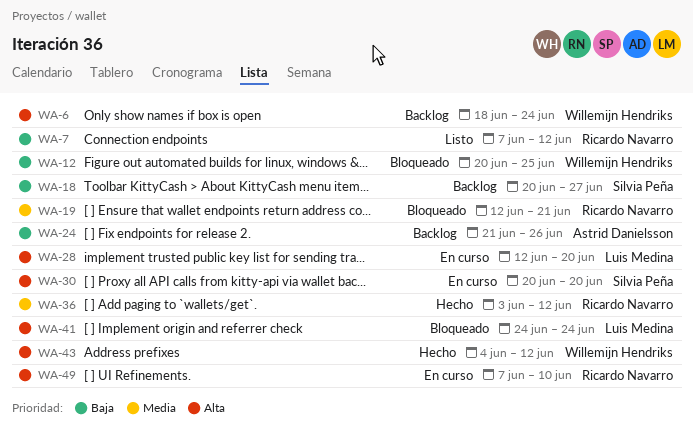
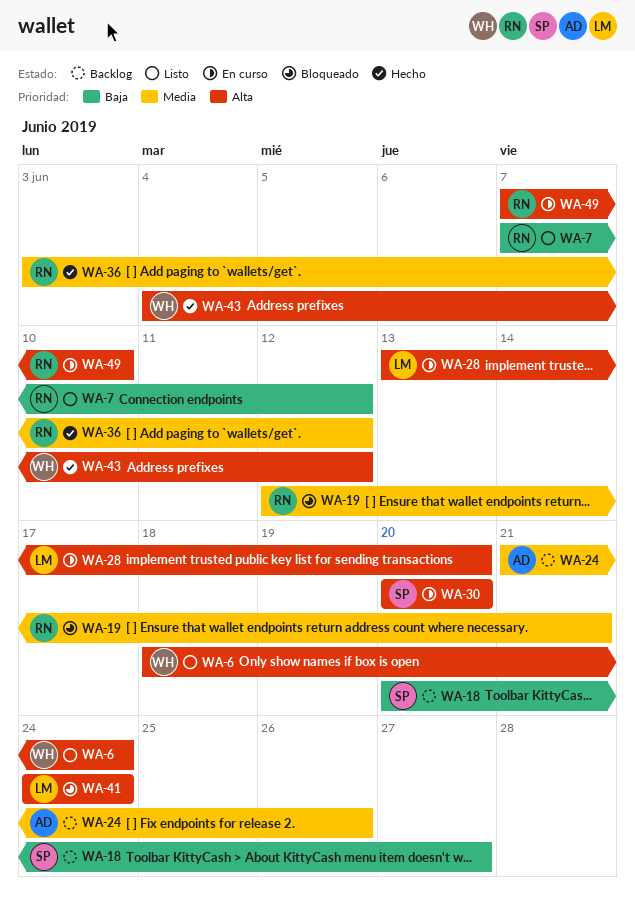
WA-6, status: Backlog -> Listo
WA-12: present -> none
WA-24, priority: Baja -> Media
WA-28, start: Jun 12 -> Jun 13

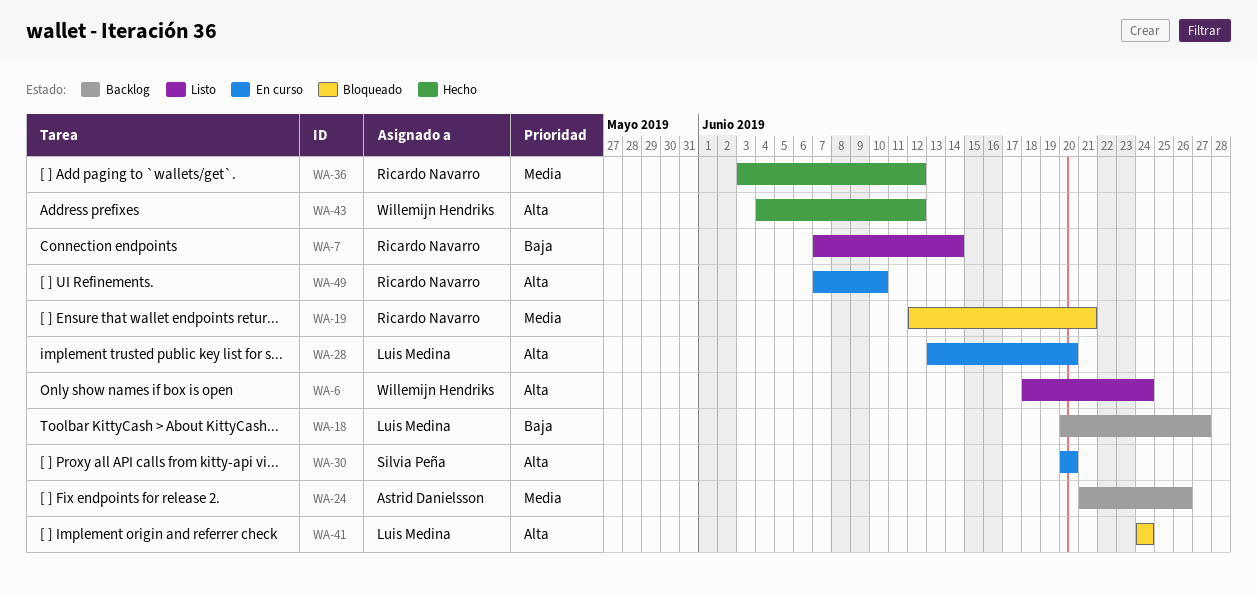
WA-7, due: Jun 12 -> Jun 14
WA-18, owner: Silvia Peña -> Luis Medina

